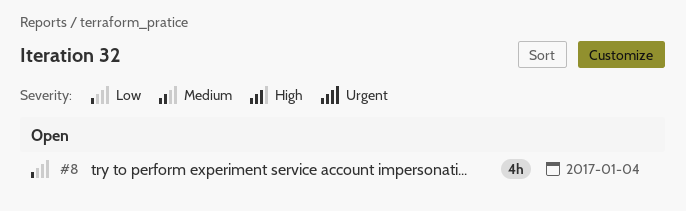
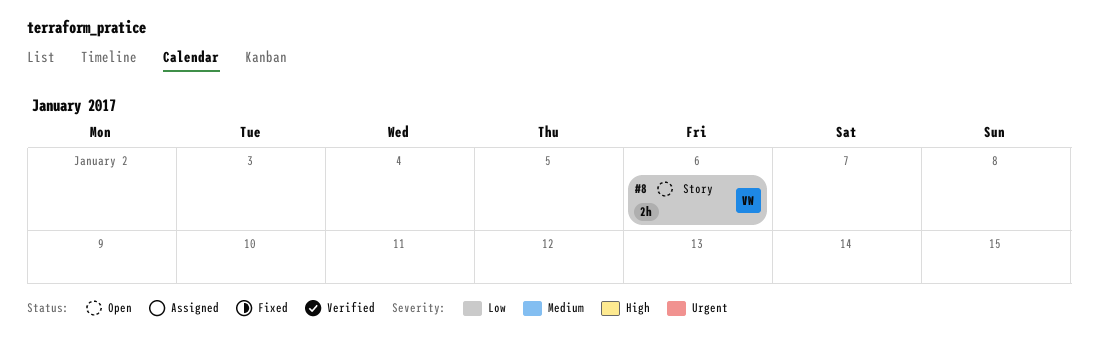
#8, estimate: 4h -> 2h
#8, due: Jan 4 -> Jan 6

